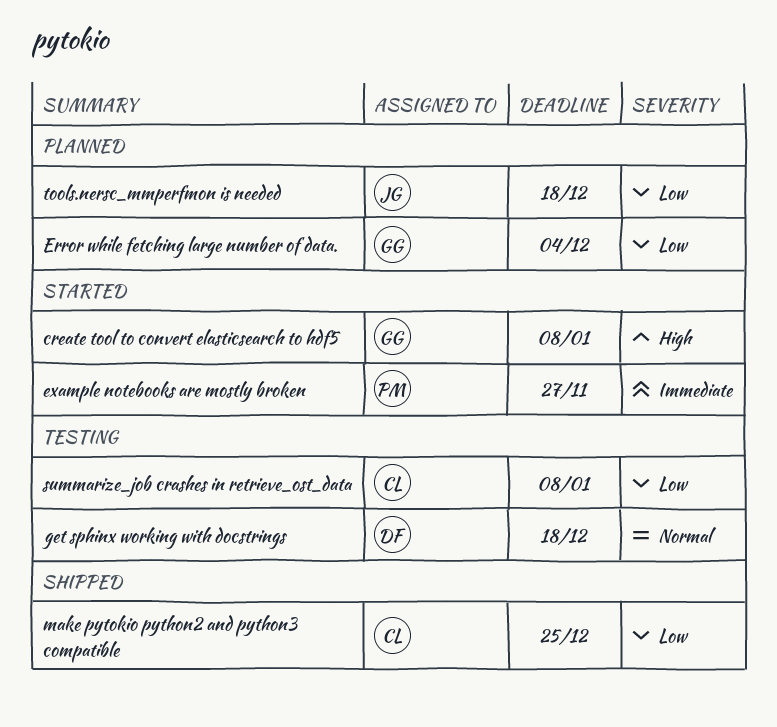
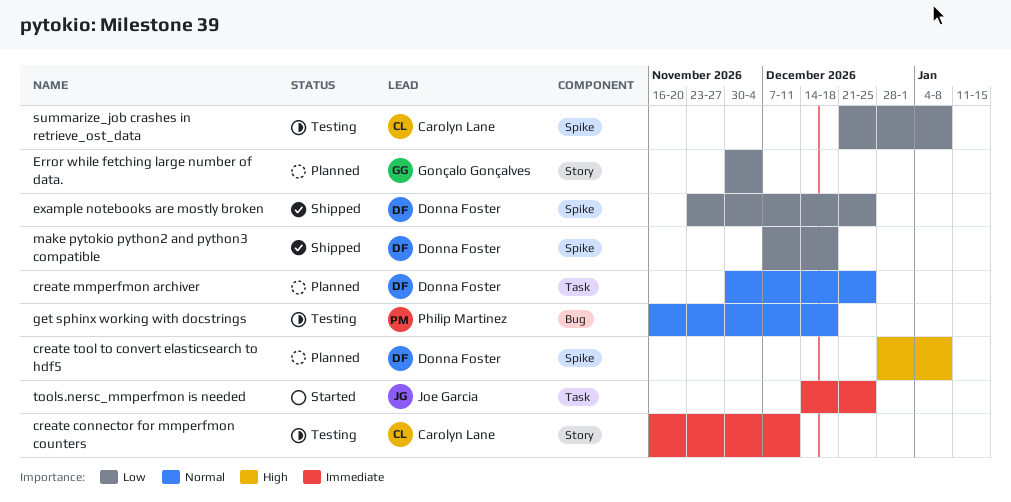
create connector for mmperfmon counters: none -> present
create mmperfmon archiver: none -> present
create tool to convert elasticsearch to hdf5, status: Started -> Planned
create tool to convert elasticsearch to hdf5, owner: Gonçalo Gonçalves -> Donna Foster
example notebooks are mostly broken, status: Started -> Shipped
example notebooks are mostly broken, owner: Philip Martinez -> Donna Foster
example notebooks are mostly broken, priority: Immediate -> Low
example notebooks are mostly broken, due: Nov 27 -> Dec 25
get sphinx working with docstrings, owner: Donna Foster -> Philip Martinez
make pytokio python2 and python3 compatible, owner: Carolyn Lane -> Donna Foster
make pytokio python2 and python3 compatible, due: Dec 25 -> Dec 18
tools.nersc_mmperfmon is needed, status: Planned -> Started
tools.nersc_mmperfmon is needed, priority: Low -> Immediate
tools.nersc_mmperfmon is needed, due: Dec 18 -> Dec 25

